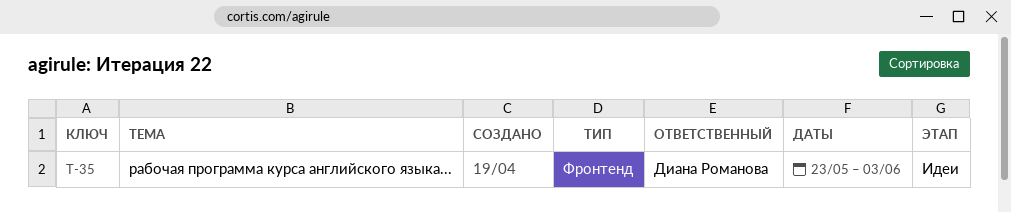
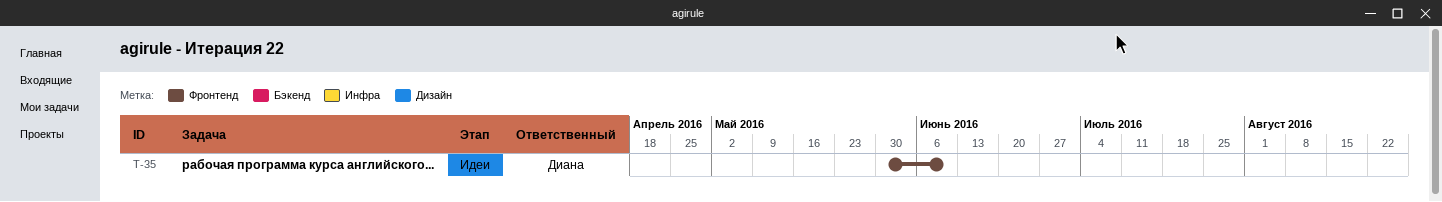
T-35, start: May 23 -> May 30
T-35, due: Jun 3 -> Jun 10

